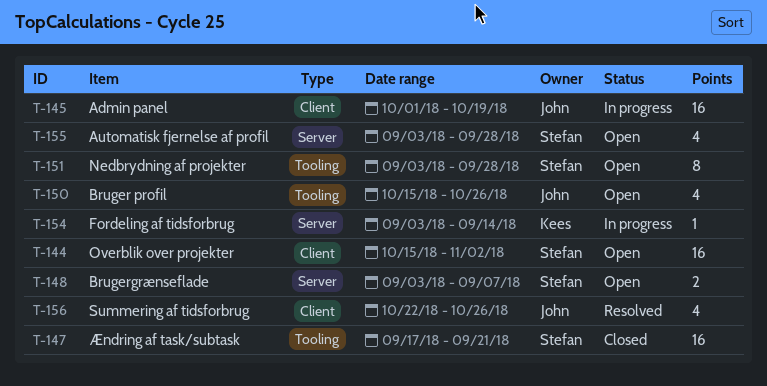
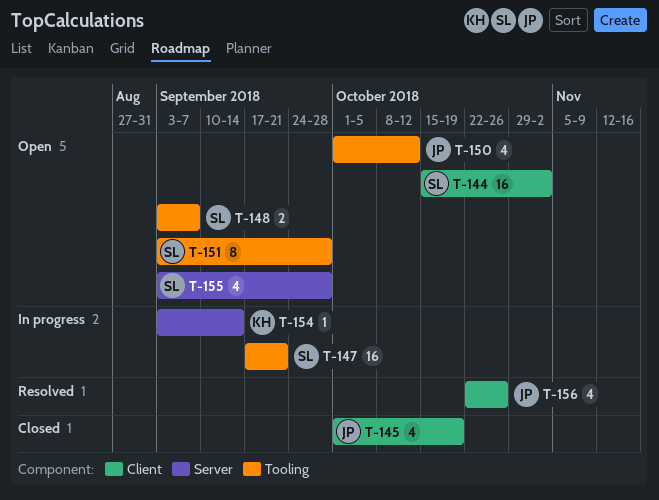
T-145, status: In progress -> Closed
T-145, estimate: 16 -> 4
T-147, status: Closed -> In progress
T-148, label: Server -> Tooling
T-150, start: Oct 15 -> Oct 1
T-150, due: Oct 26 -> Oct 12

